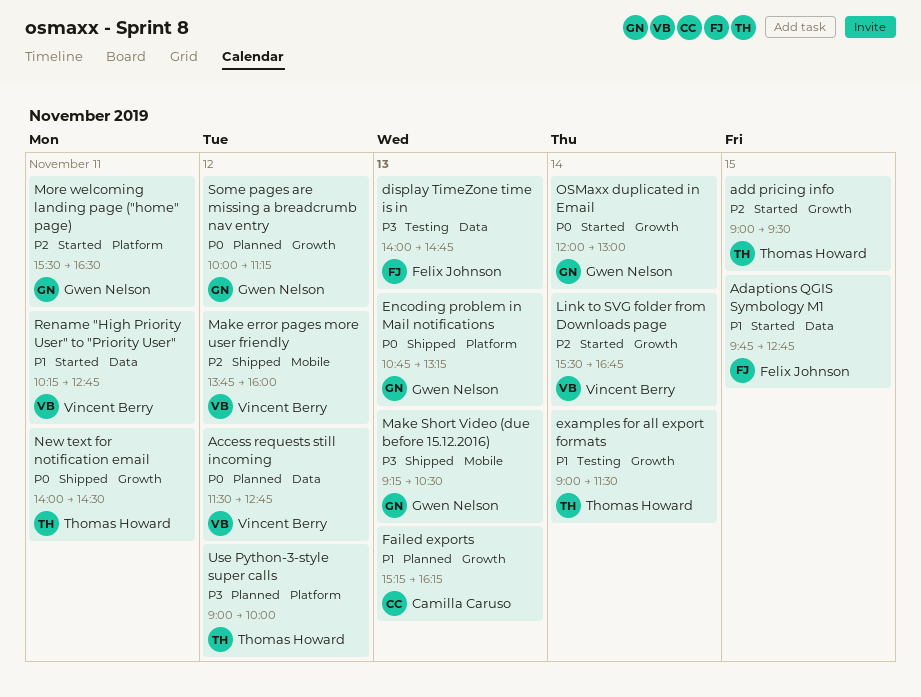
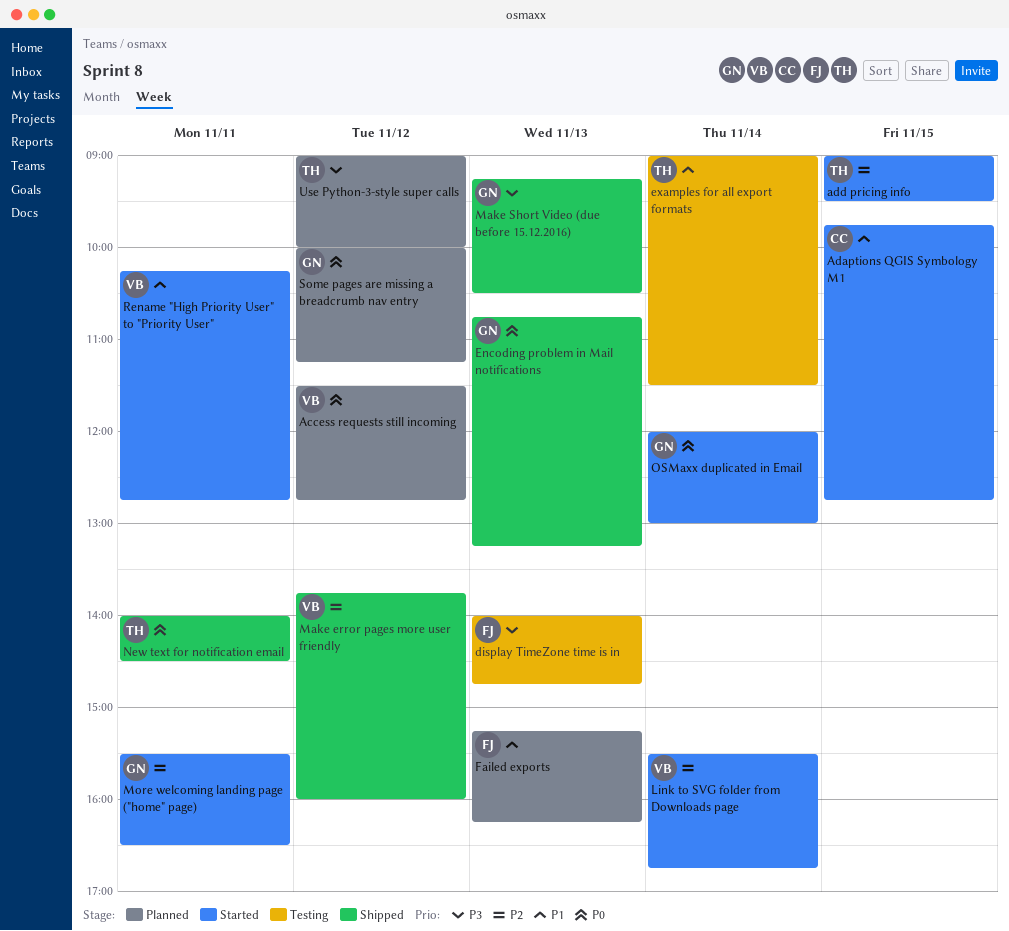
Adaptions QGIS Symbology M1, owner: Felix Johnson -> Camilla Caruso
Failed exports, owner: Camilla Caruso -> Felix Johnson

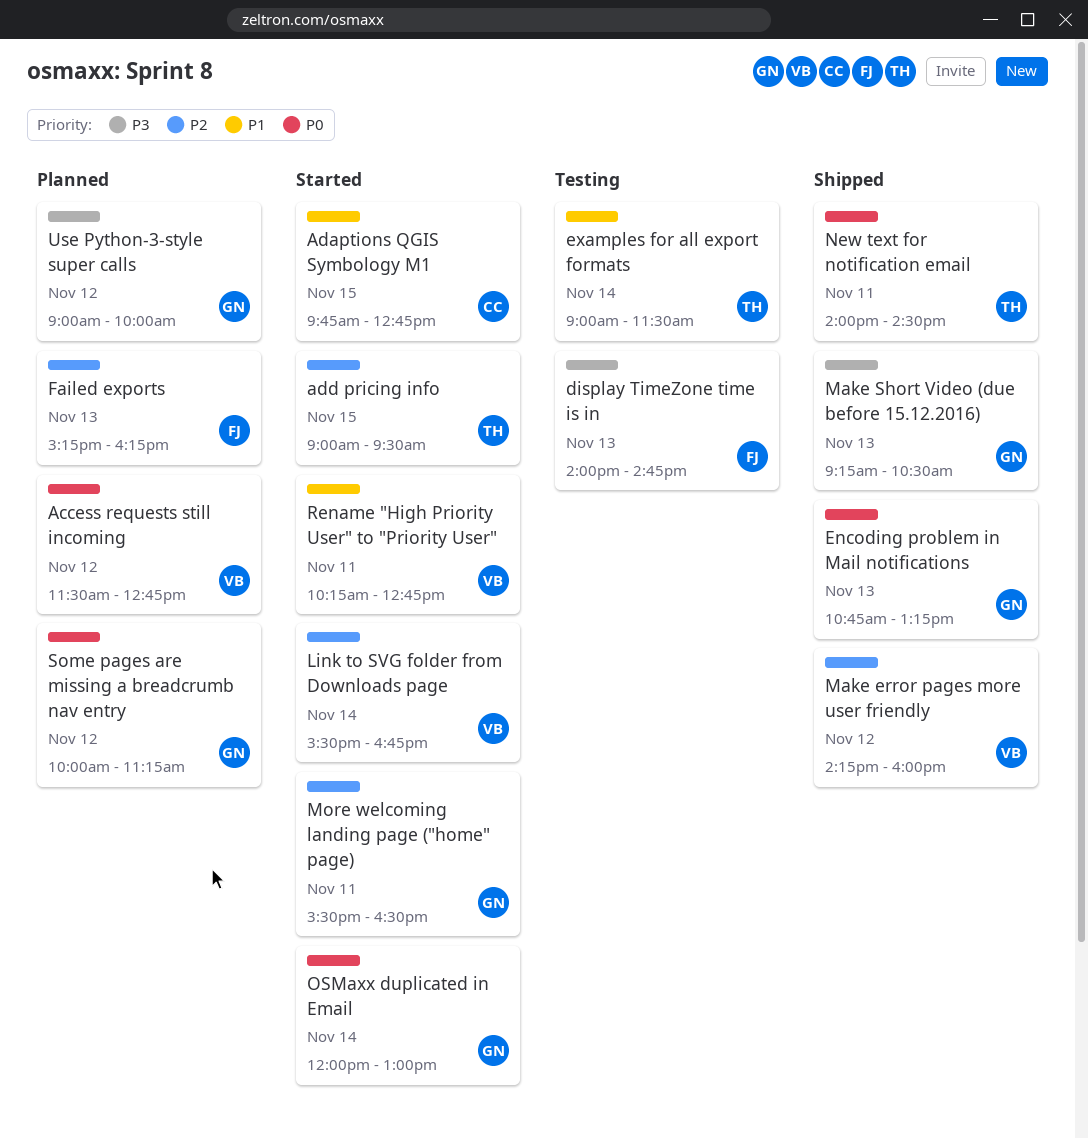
Failed exports, priority: P1 -> P2
Make error pages more user friendly, begins: 13:45 -> 14:15
Use Python-3-style super calls, owner: TH -> GN

